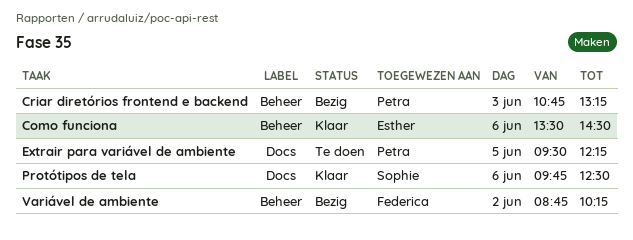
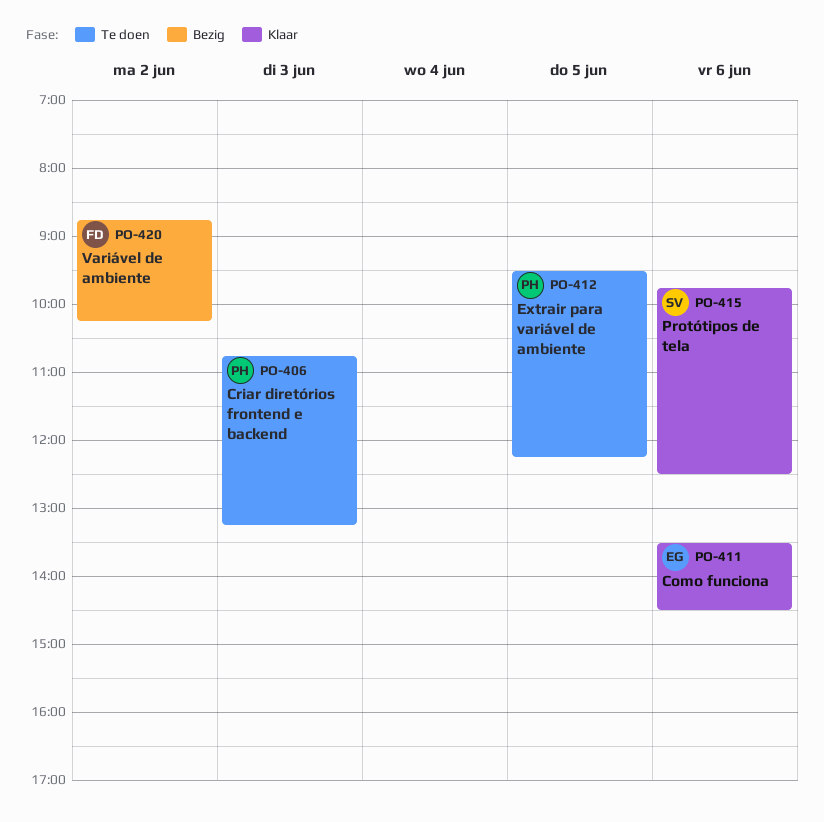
Criar diretórios frontend e backend, status: Bezig -> Te doen

